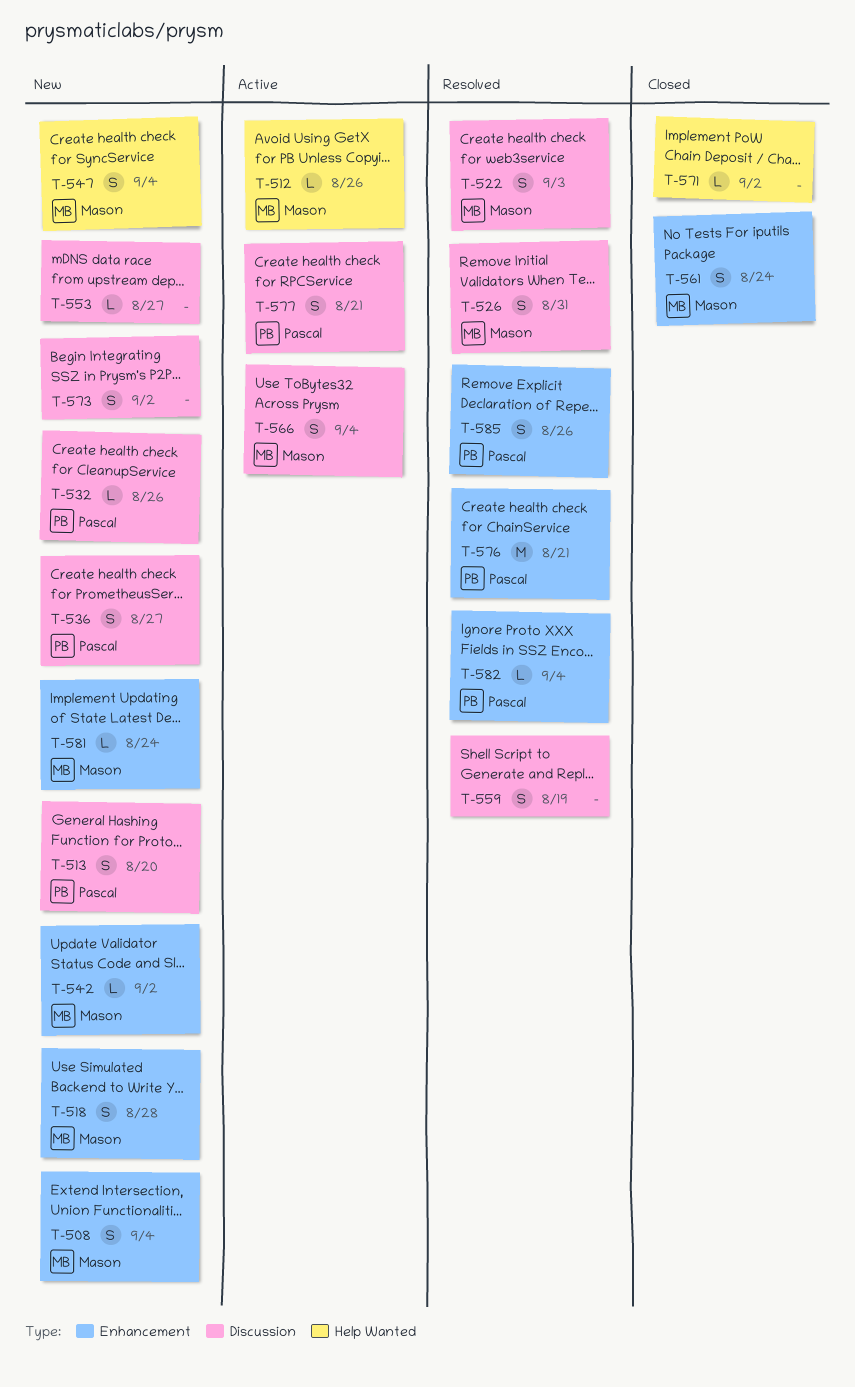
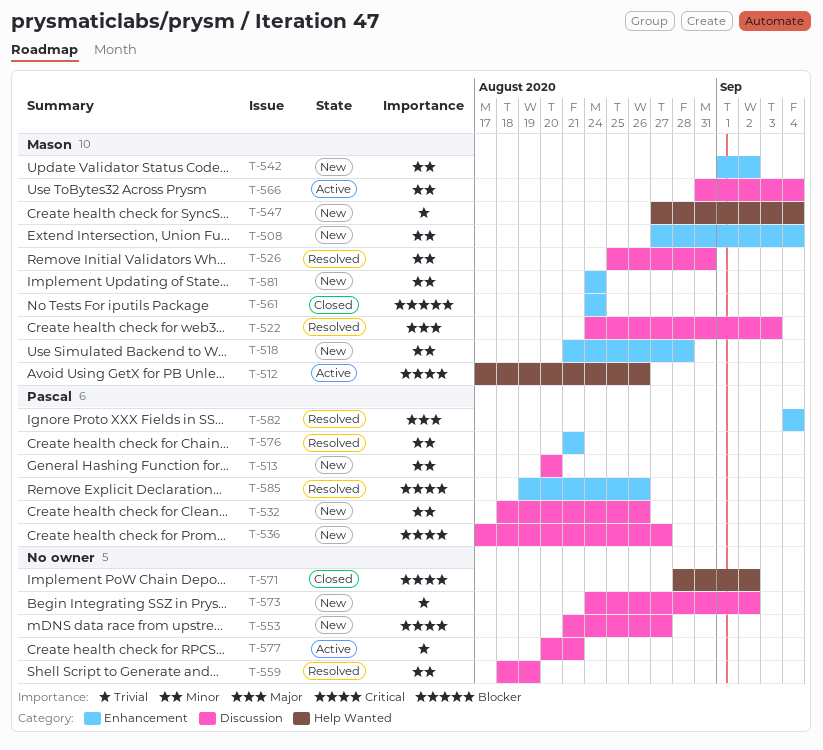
T-577, owner: Pascal -> none

